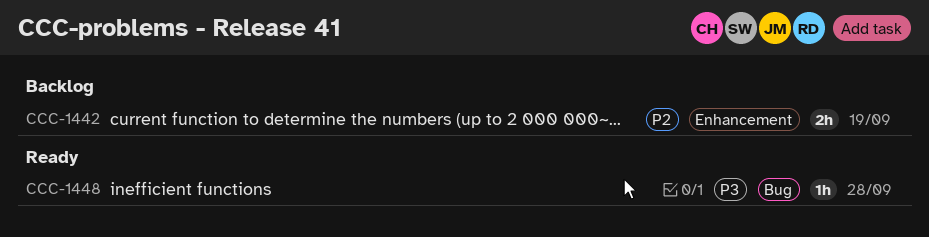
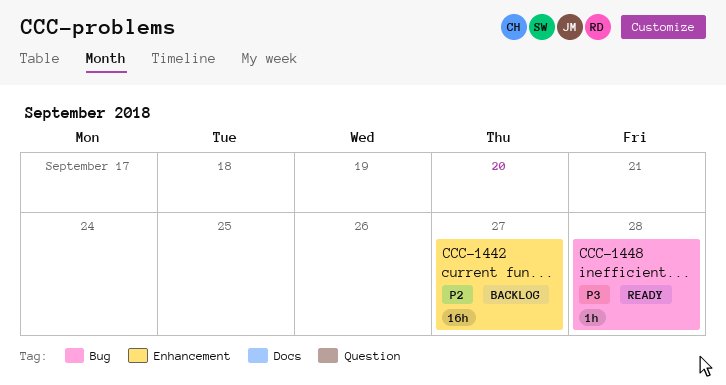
CCC-1442, estimate: 2h -> 16h
CCC-1442, due: Sep 19 -> Sep 27

